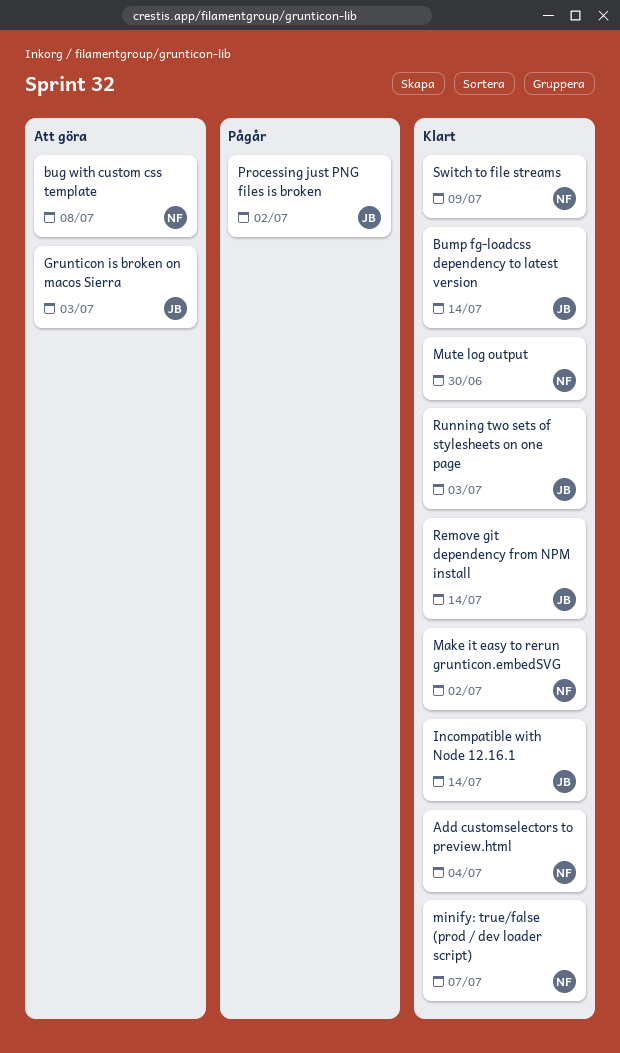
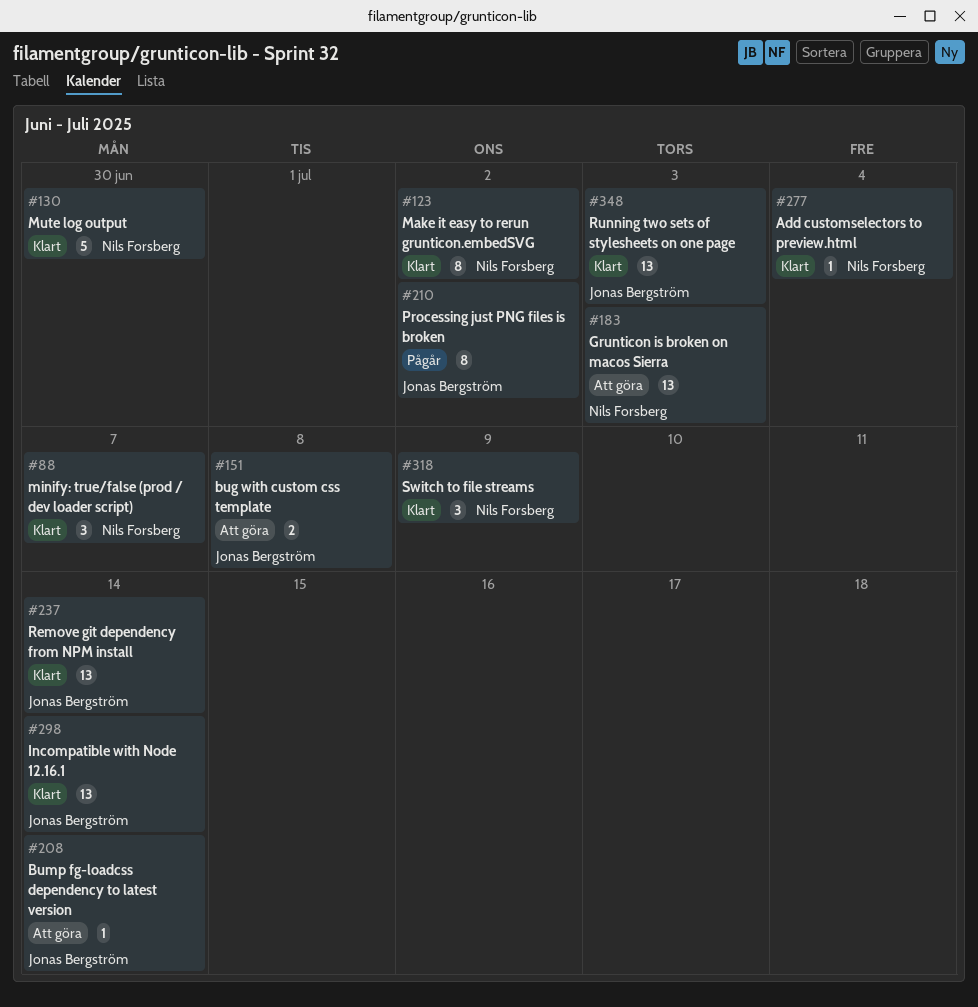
bug with custom css template, owner: Nils Forsberg -> Jonas Bergström
Bump fg-loadcss dependency to latest version, status: Klart -> Att göra
Grunticon is broken on macos Sierra, owner: Jonas Bergström -> Nils Forsberg

